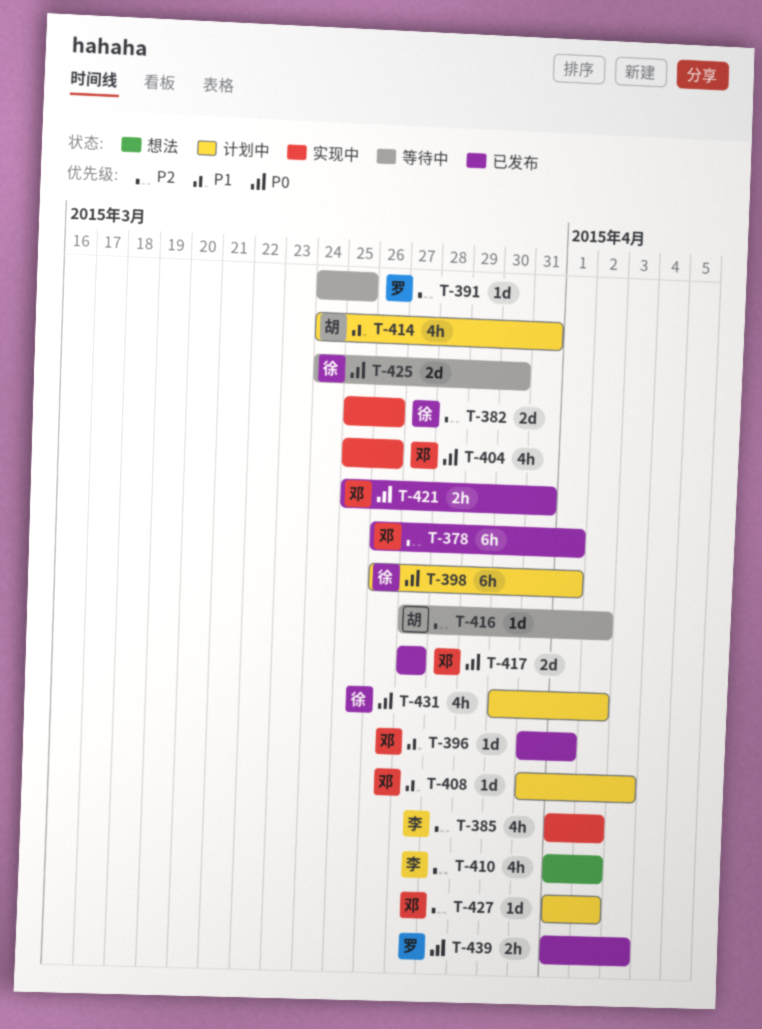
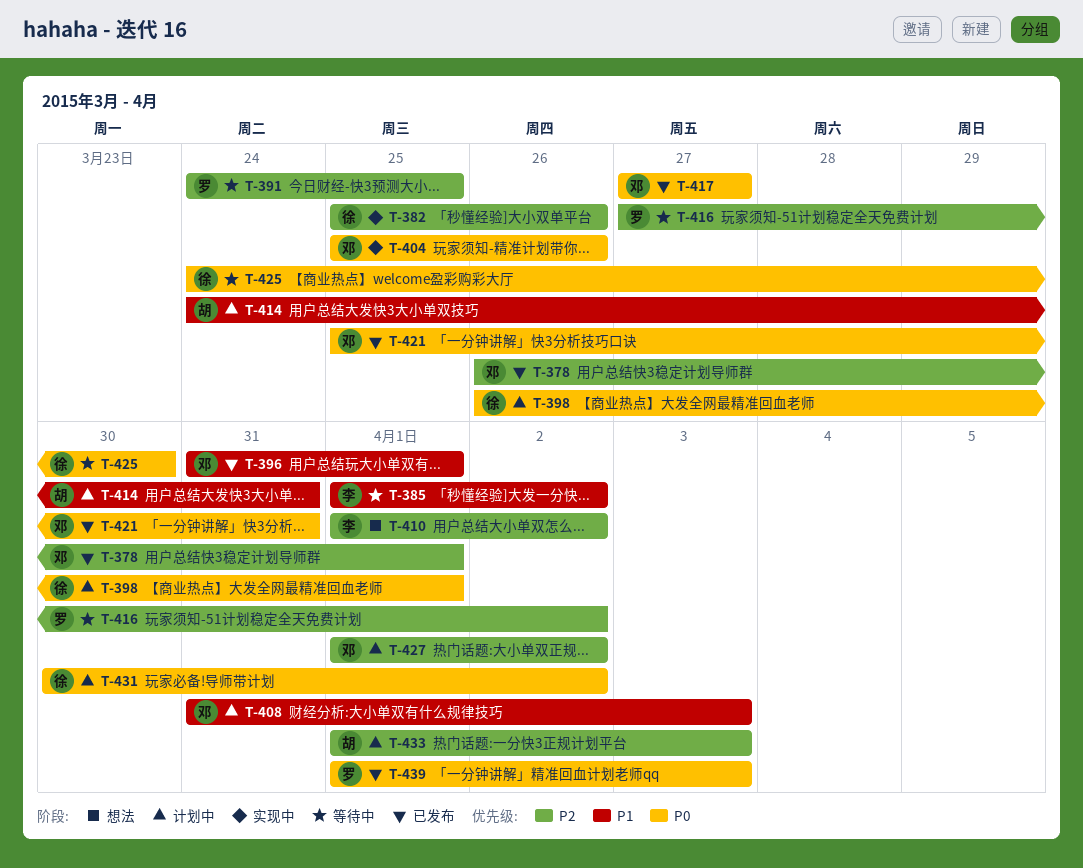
T-385, status: 实现中 -> 等待中
T-385, priority: P2 -> P1
T-416, owner: 胡 -> 罗
T-433: none -> present

